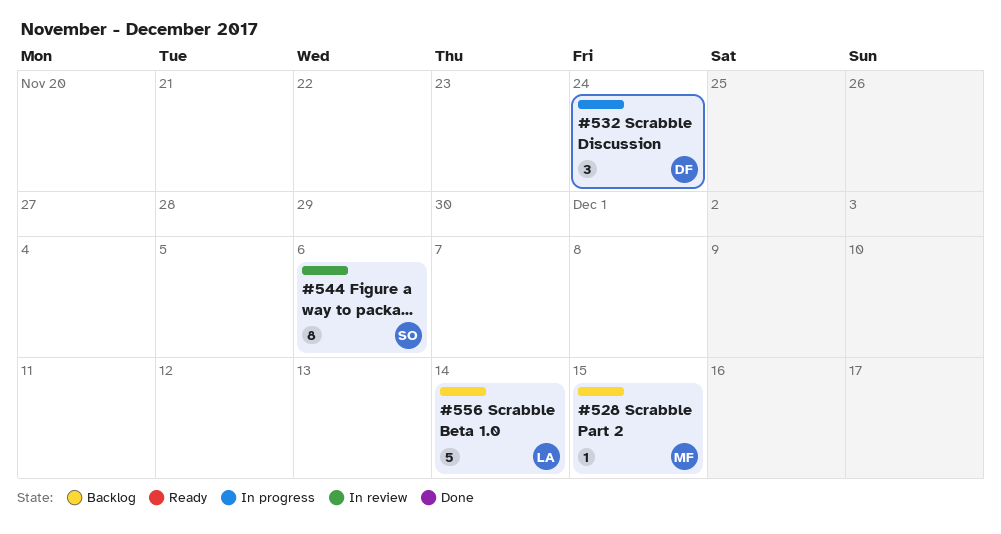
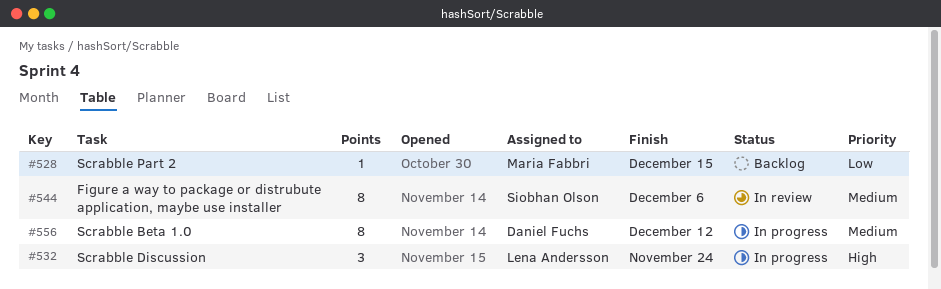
#532, owner: Daniel Fuchs -> Lena Andersson
#556, status: Backlog -> In progress
#556, owner: Lena Andersson -> Daniel Fuchs
#556, estimate: 5 -> 8
#556, due: Dec 14 -> Dec 12

